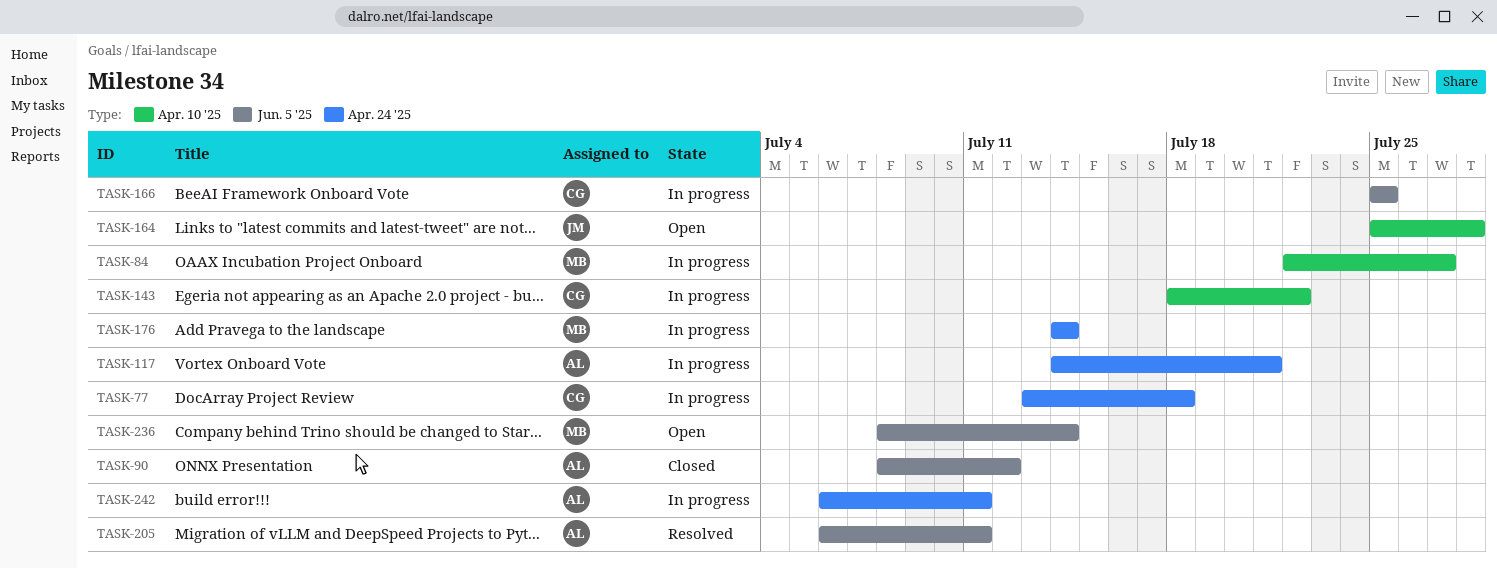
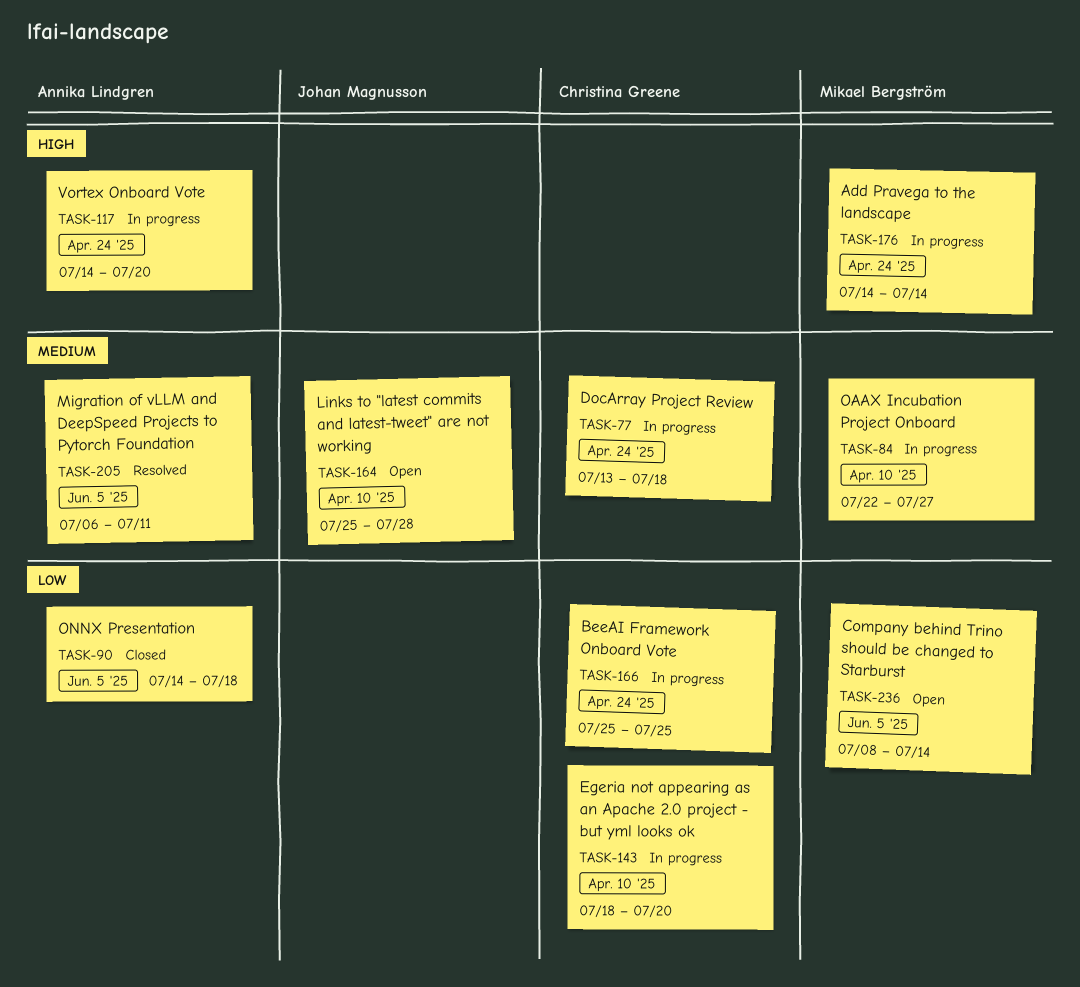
TASK-90, start: Jul 8 -> Jul 14
TASK-90, due: Jul 12 -> Jul 18
TASK-117, due: Jul 21 -> Jul 20
TASK-143, due: Jul 22 -> Jul 20
TASK-166, label: Jun. 5 '25 -> Apr. 24 '25
TASK-242: present -> none

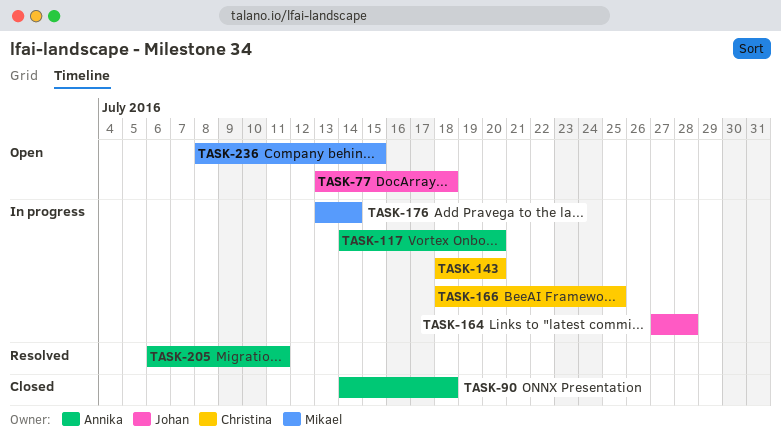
TASK-77, status: In progress -> Open
TASK-77, owner: Christina Greene -> Johan Magnusson
TASK-84: present -> none
TASK-164, status: Open -> In progress
TASK-164, start: Jul 25 -> Jul 27
TASK-166, start: Jul 25 -> Jul 18
TASK-176, start: Jul 14 -> Jul 13
TASK-236, due: Jul 14 -> Jul 15

